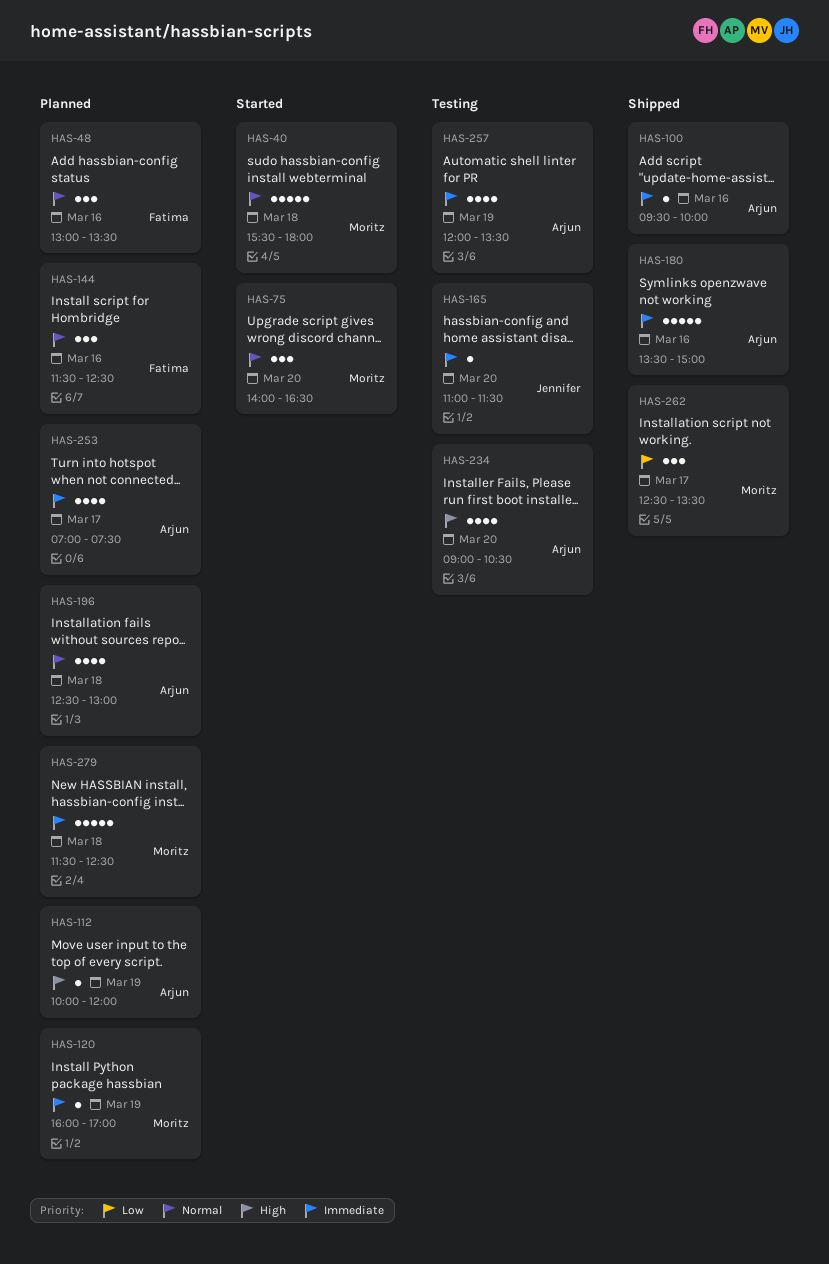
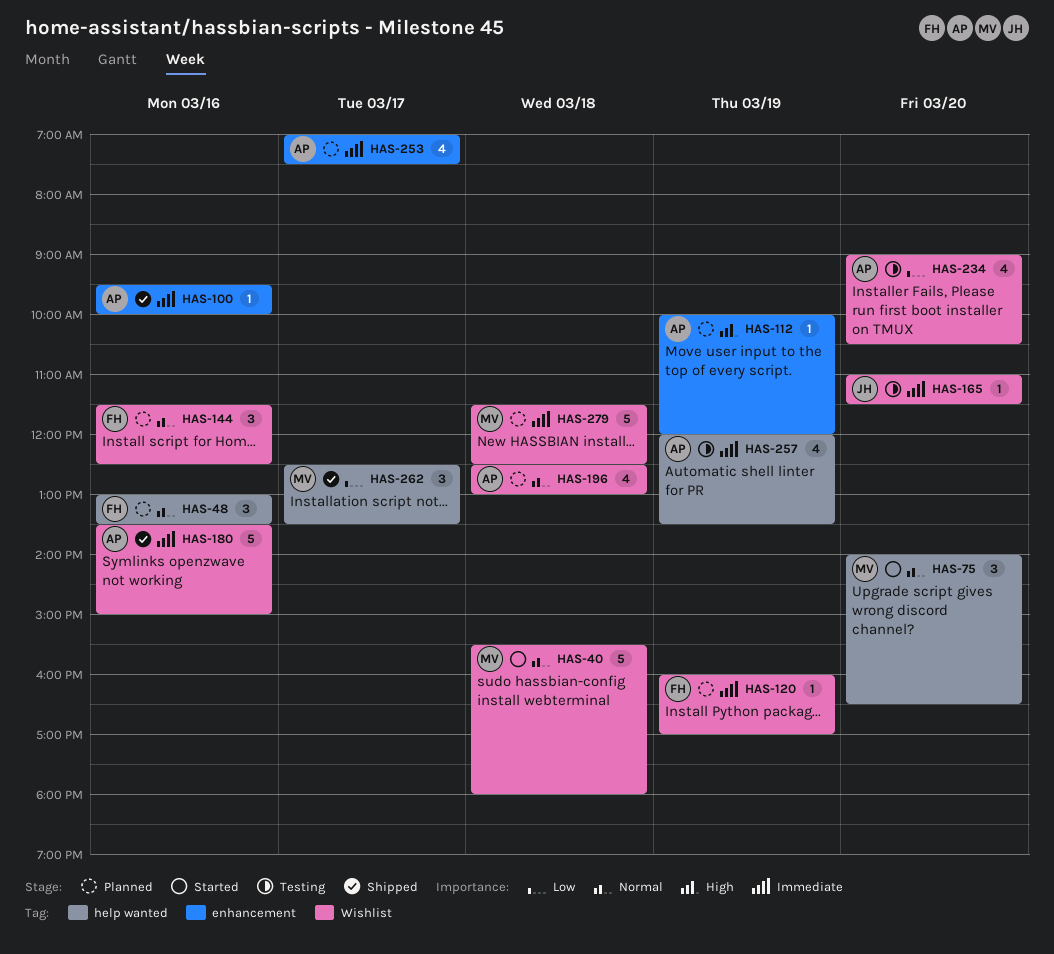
HAS-120, owner: Moritz -> Fatima
HAS-234, priority: High -> Low

